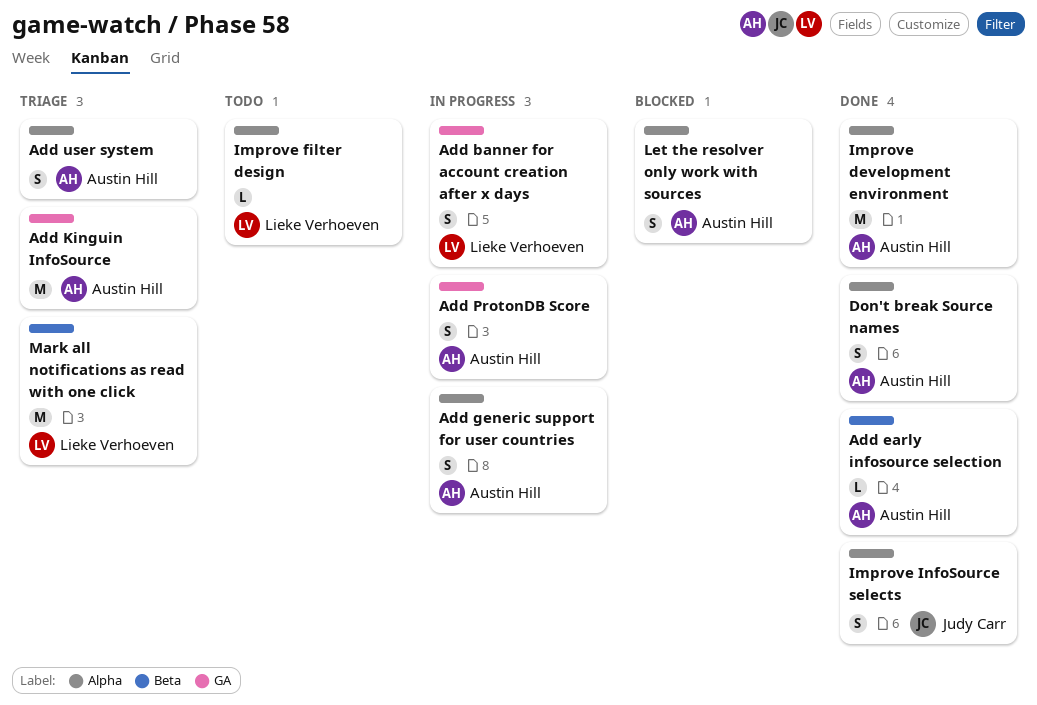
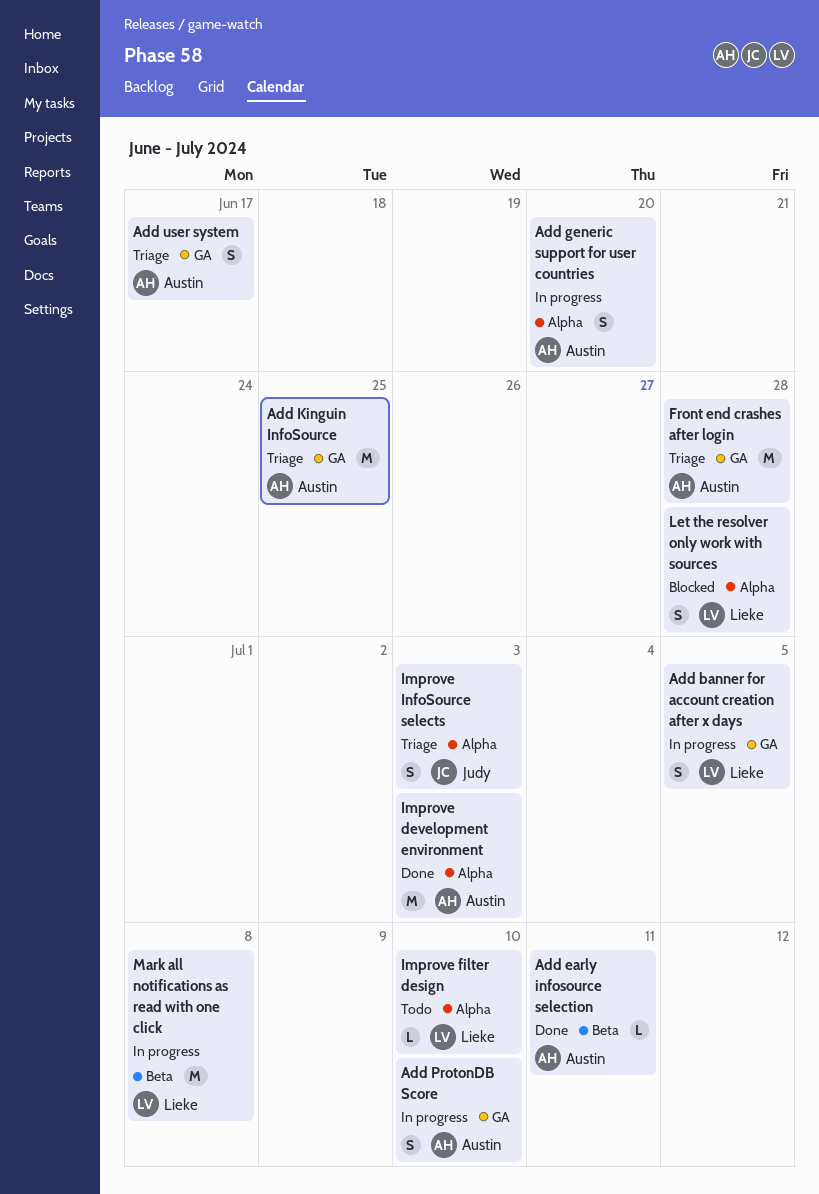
Add user system, label: Alpha -> GA
Don't break Source names: present -> none
Front end crashes after login: none -> present
Improve InfoSource selects, status: Done -> Triage
Let the resolver only work with sources, owner: Austin Hill -> Lieke Verhoeven
Mark all notifications as read with one click, status: Triage -> In progress

